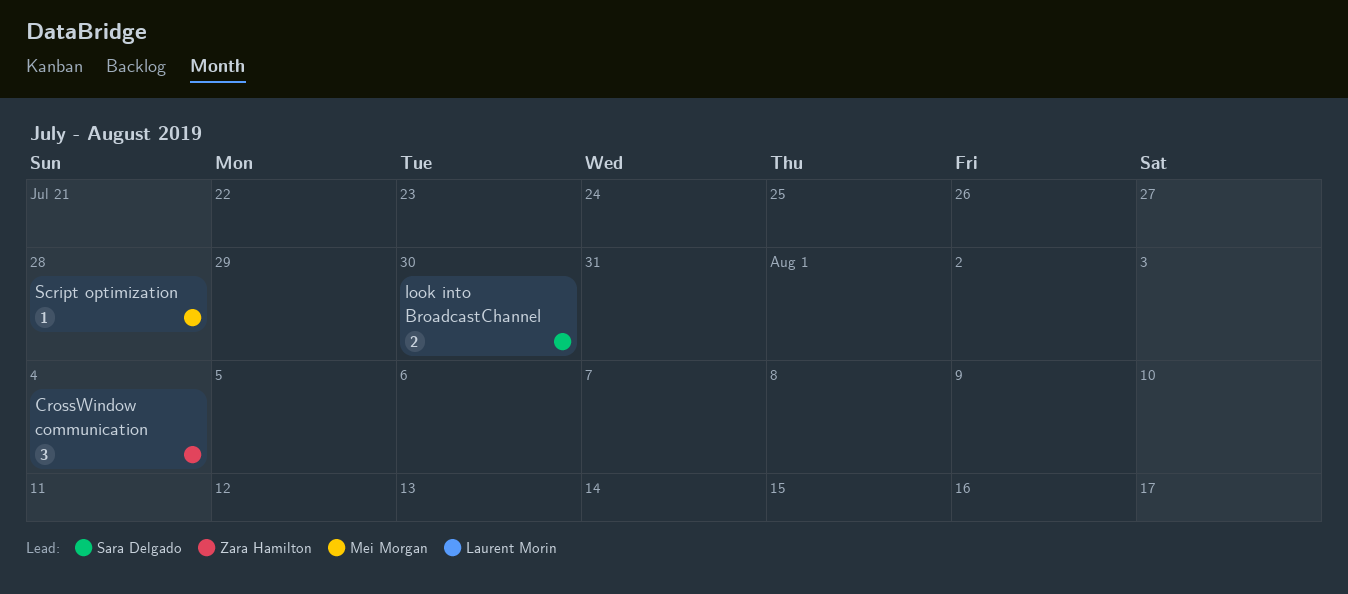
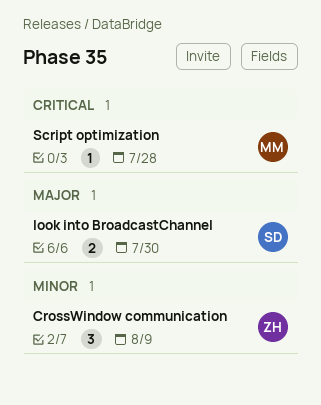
CrossWindow communication, due: Aug 4 -> Aug 9

